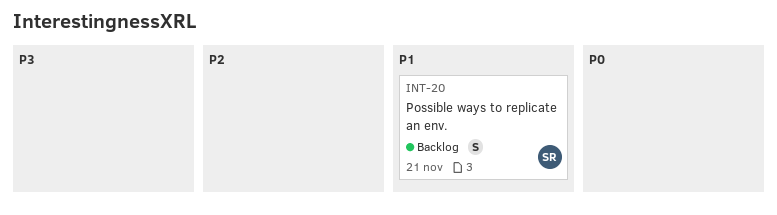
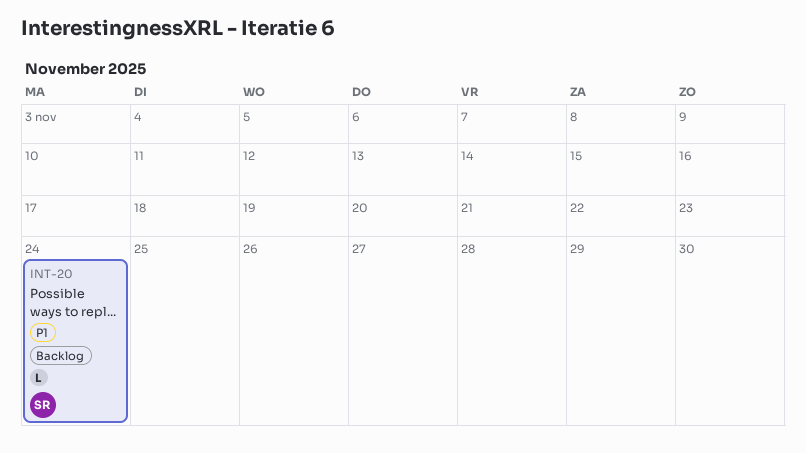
INT-20, estimate: S -> L
INT-20, due: Nov 21 -> Nov 24

